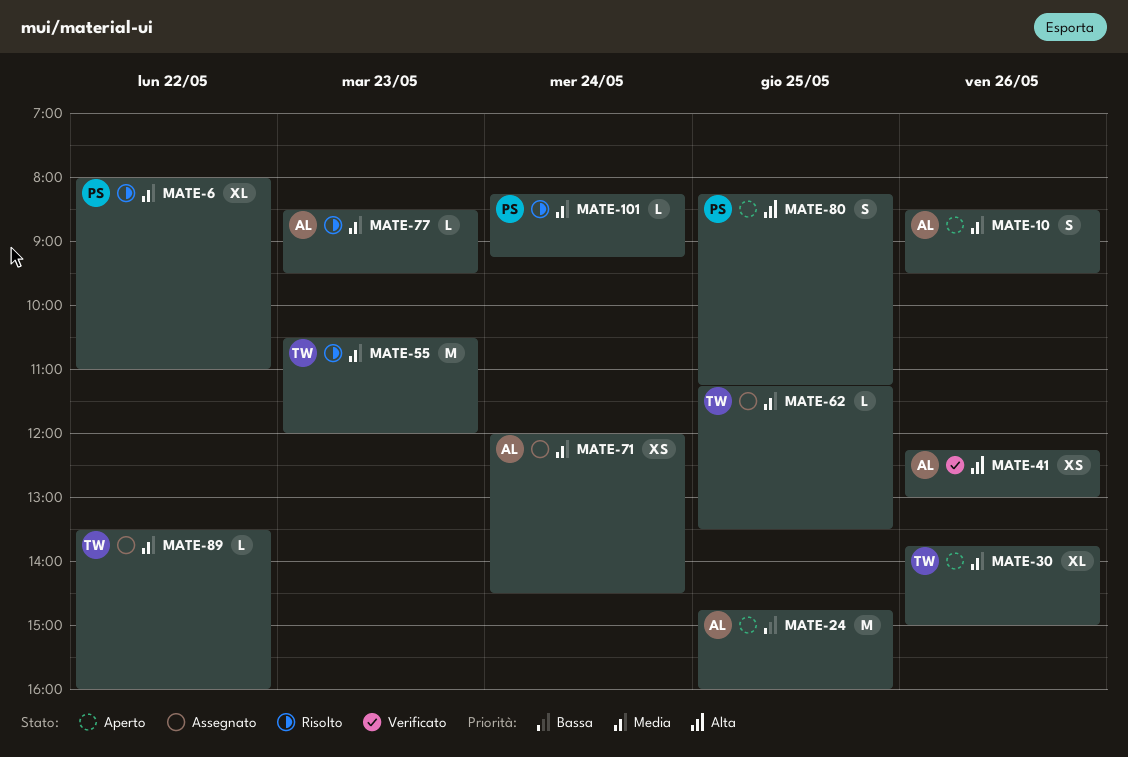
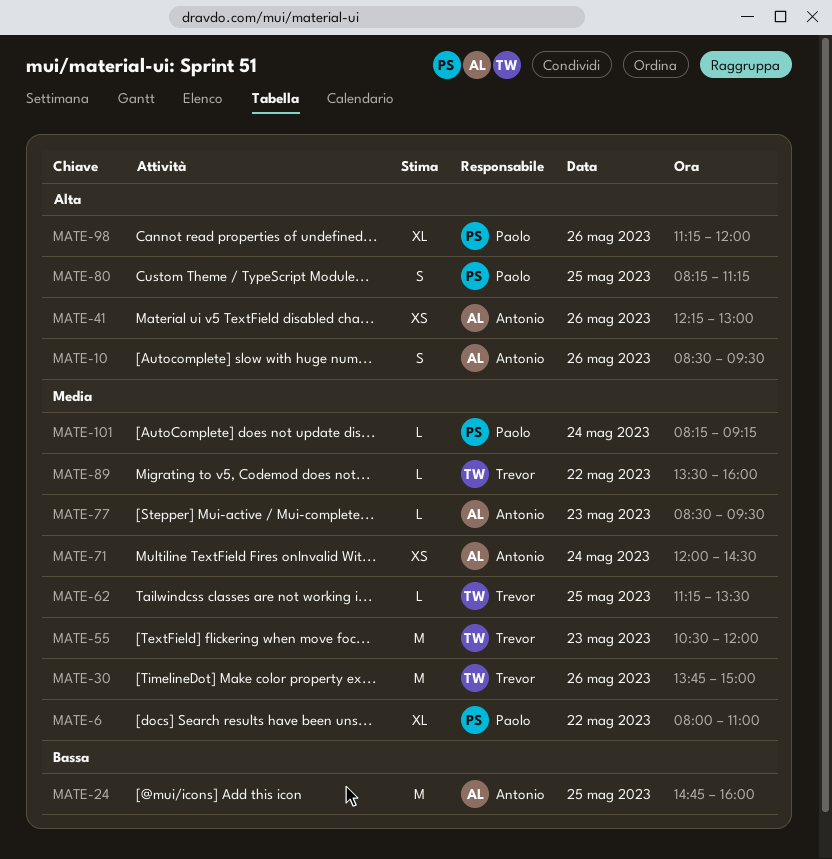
MATE-10, priority: Media -> Alta
MATE-30, estimate: XL -> M
MATE-98: none -> present

